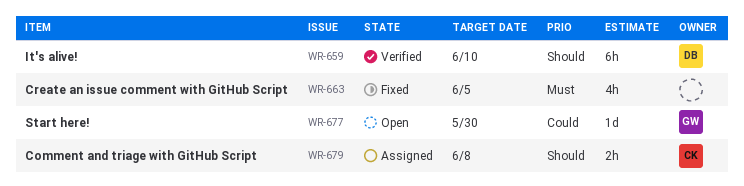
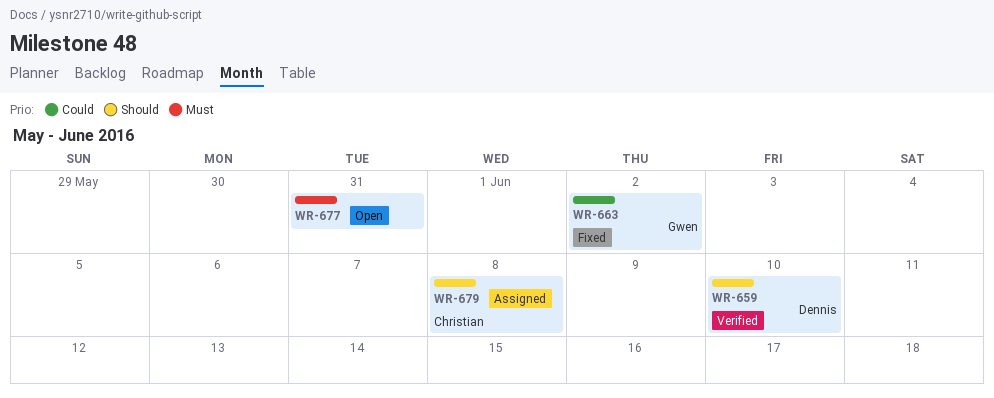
WR-663, owner: none -> Gwen
WR-663, priority: Must -> Could
WR-663, due: Jun 5 -> Jun 2
WR-677, owner: Gwen -> none
WR-677, priority: Could -> Must
WR-677, due: May 30 -> May 31

